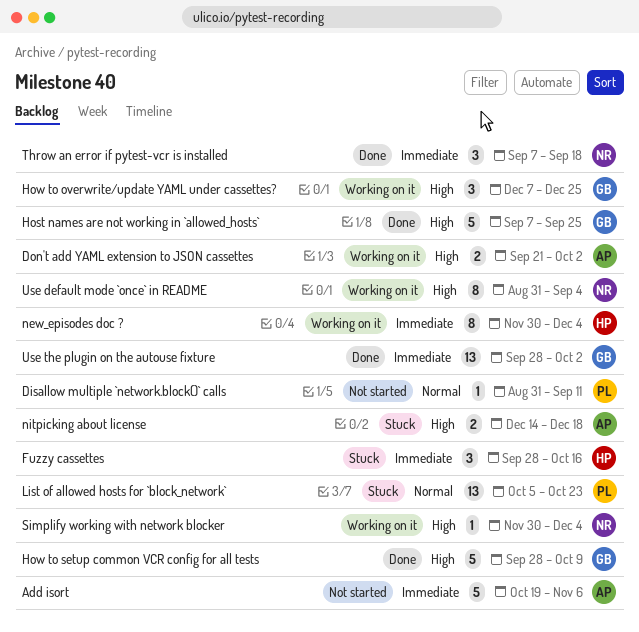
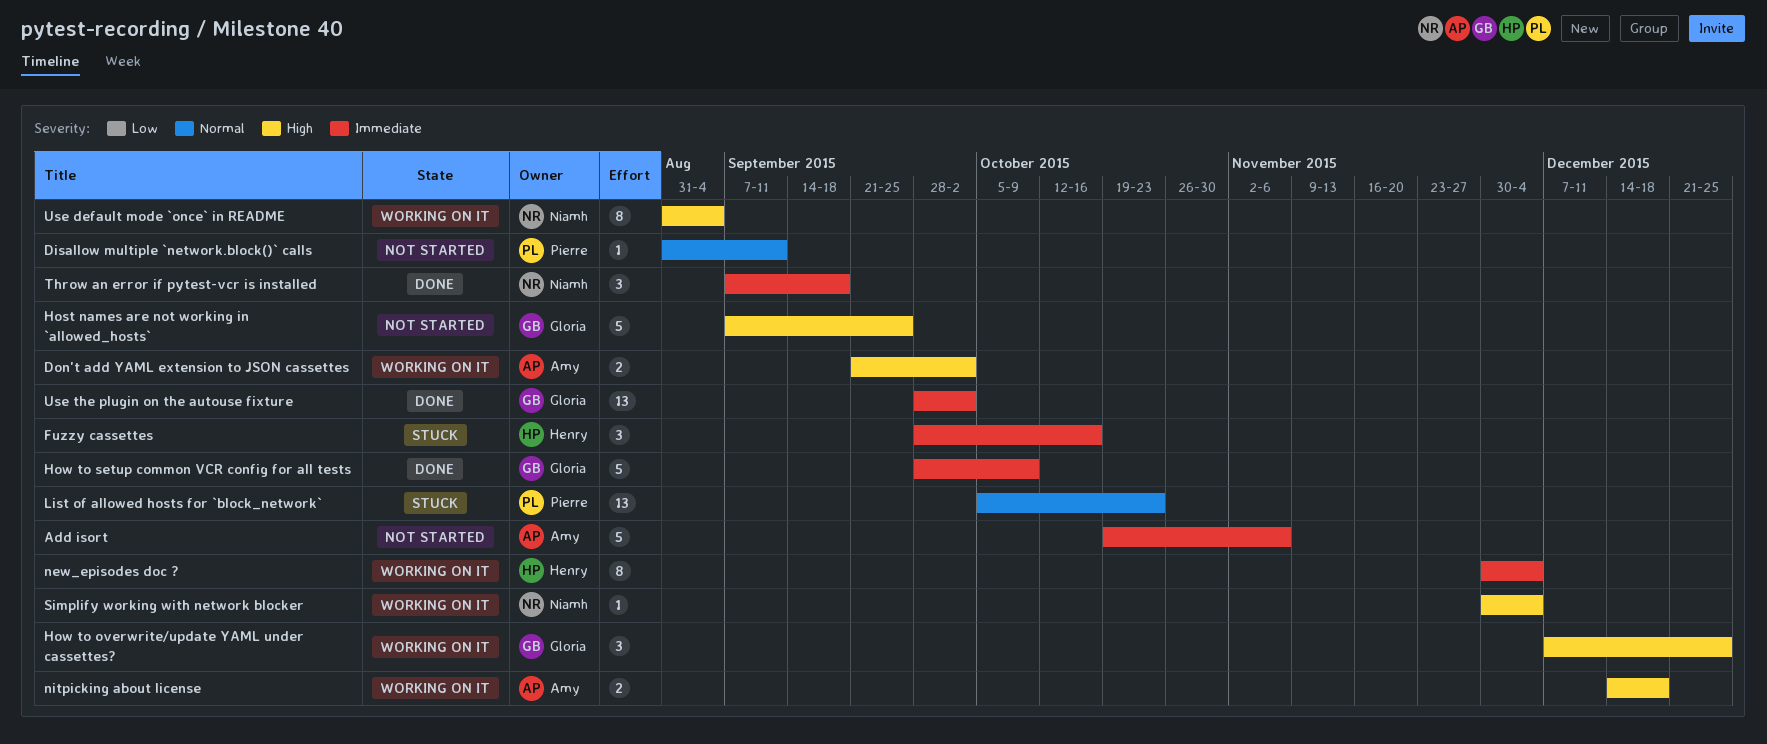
Host names are not working in `allowed_hosts`, status: Done -> Not started
How to setup common VCR config for all tests, priority: High -> Immediate
nitpicking about license, status: Stuck -> Working on it

